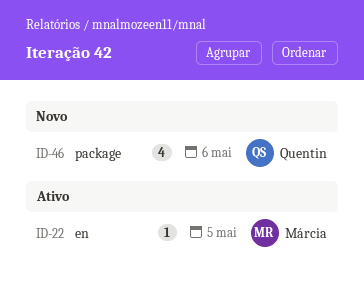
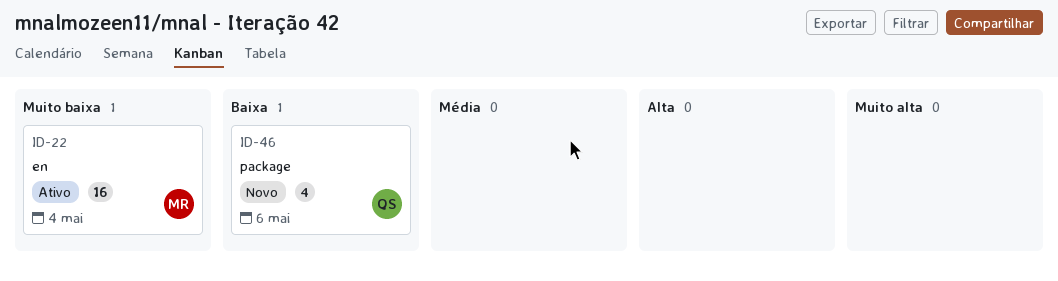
ID-22, estimate: 1 -> 16
ID-22, due: May 5 -> May 4

